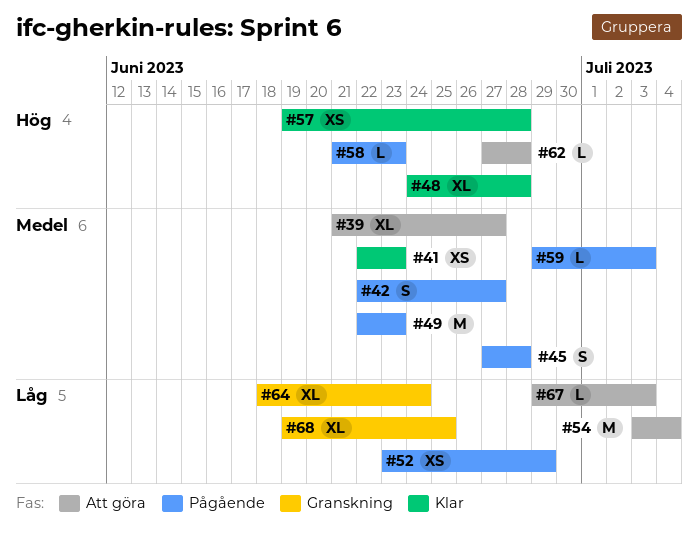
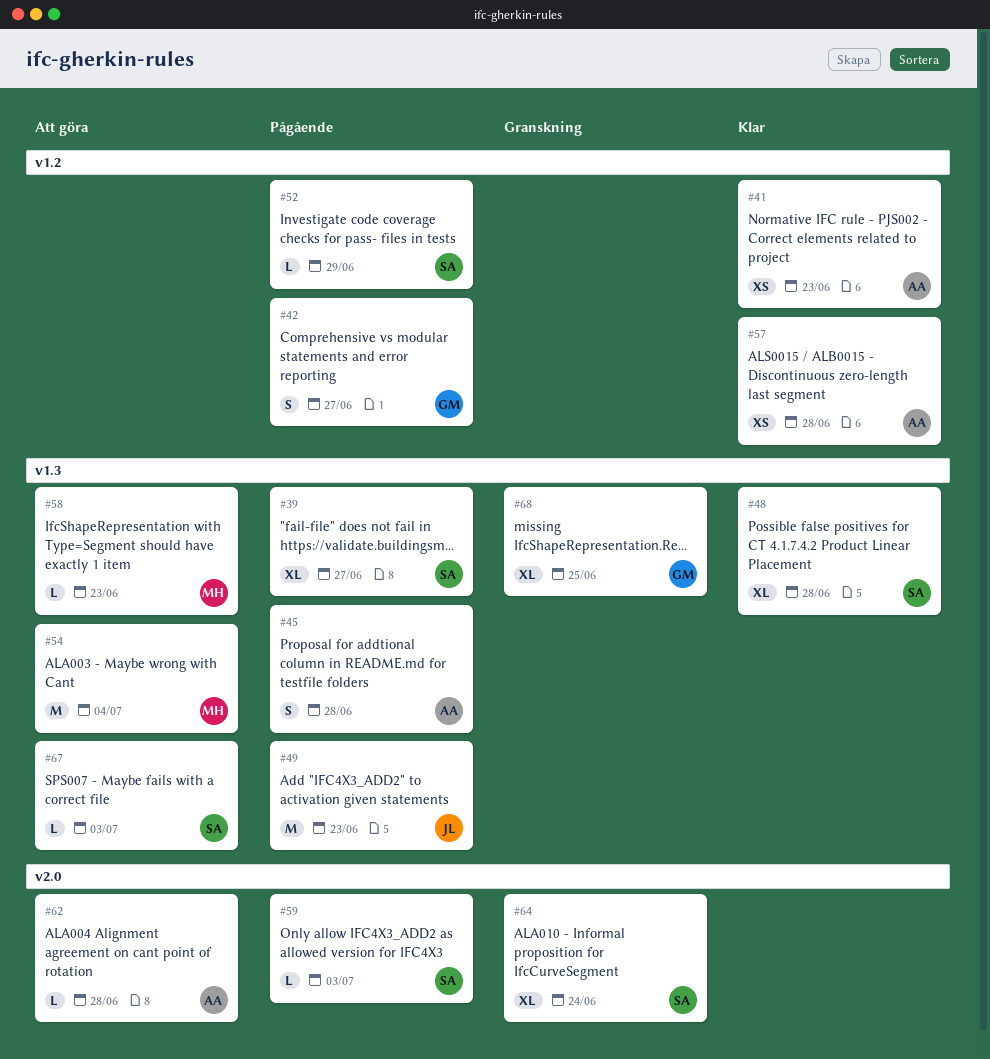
#39, status: Att göra -> Pågående
#52, estimate: XS -> L
#58, status: Pågående -> Att göra

